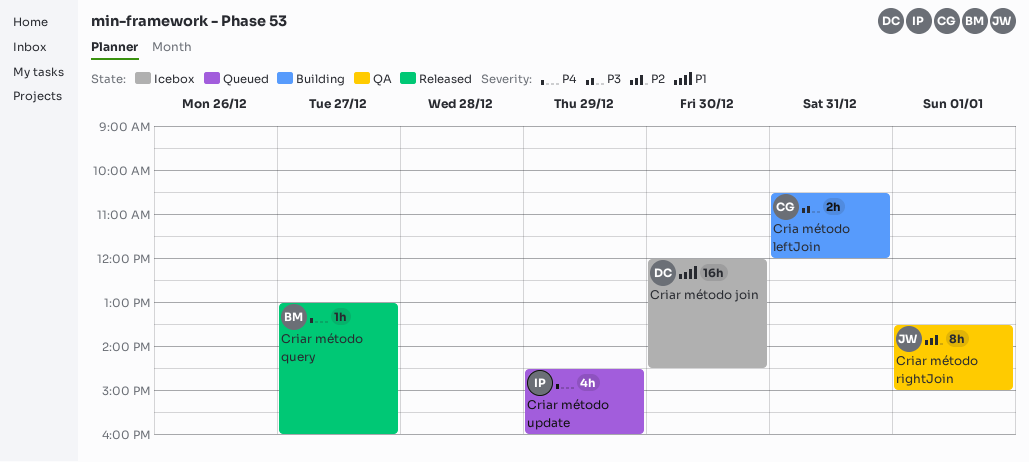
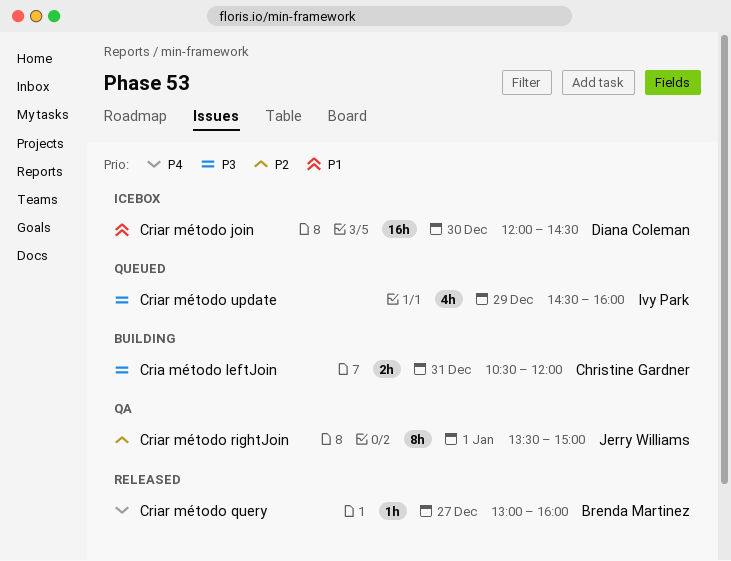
Criar método update, priority: P4 -> P3

